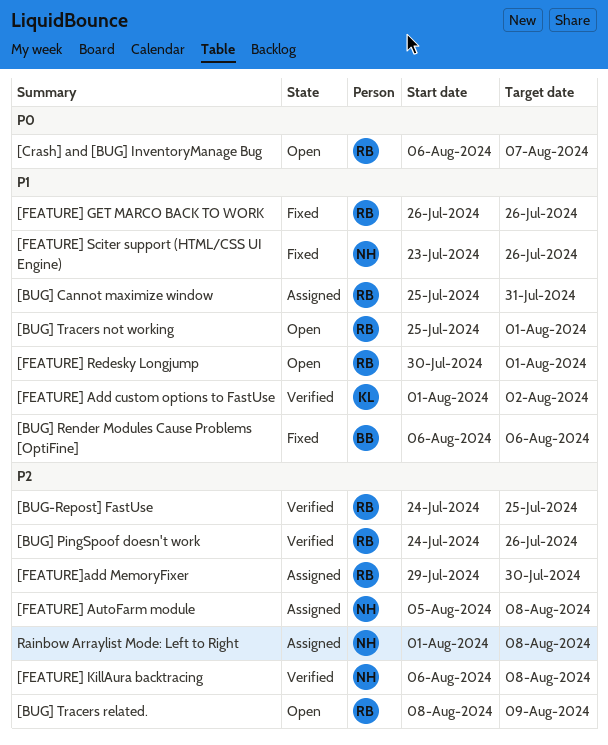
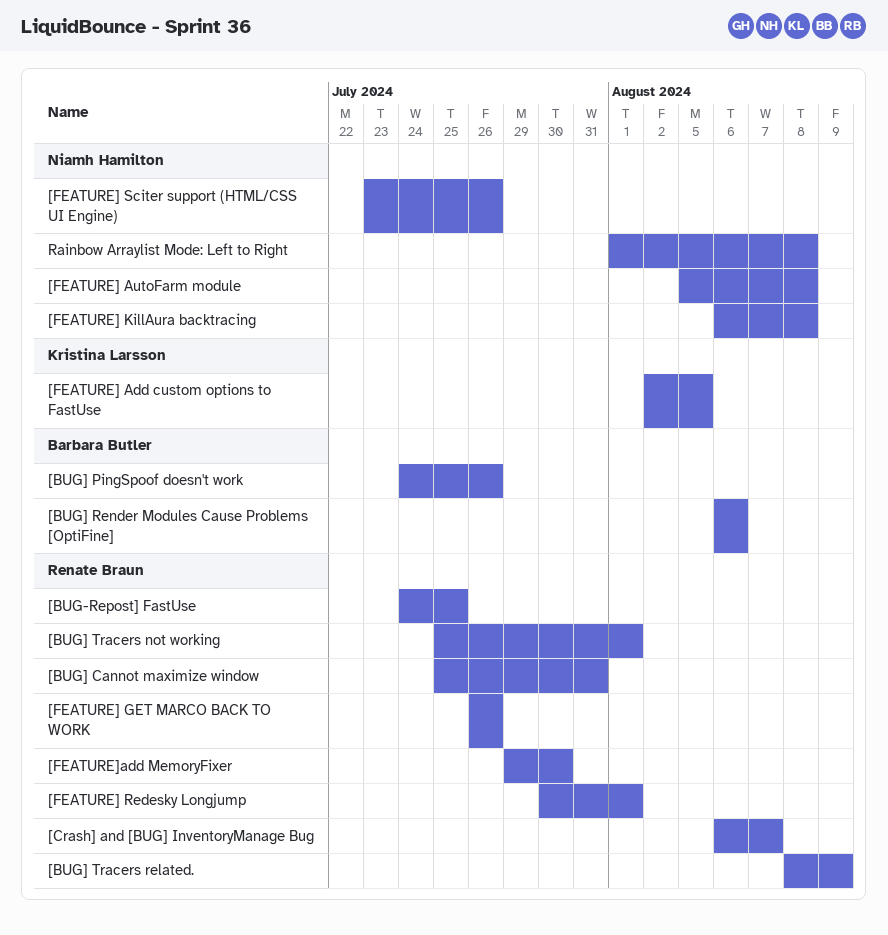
[BUG] PingSpoof doesn't work, owner: Renate Braun -> Barbara Butler
[FEATURE] Add custom options to FastUse, start: Aug 1 -> Aug 2
[FEATURE] Add custom options to FastUse, due: Aug 2 -> Aug 5

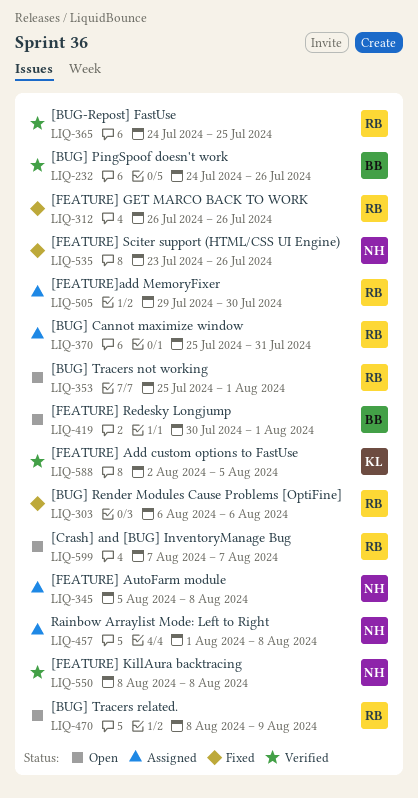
[BUG] Render Modules Cause Problems [OptiFine], owner: Barbara Butler -> Renate Braun
[Crash] and [BUG] InventoryManage Bug, start: Aug 6 -> Aug 7
[FEATURE] KillAura backtracing, start: Aug 6 -> Aug 8
[FEATURE] Redesky Longjump, owner: Renate Braun -> Barbara Butler

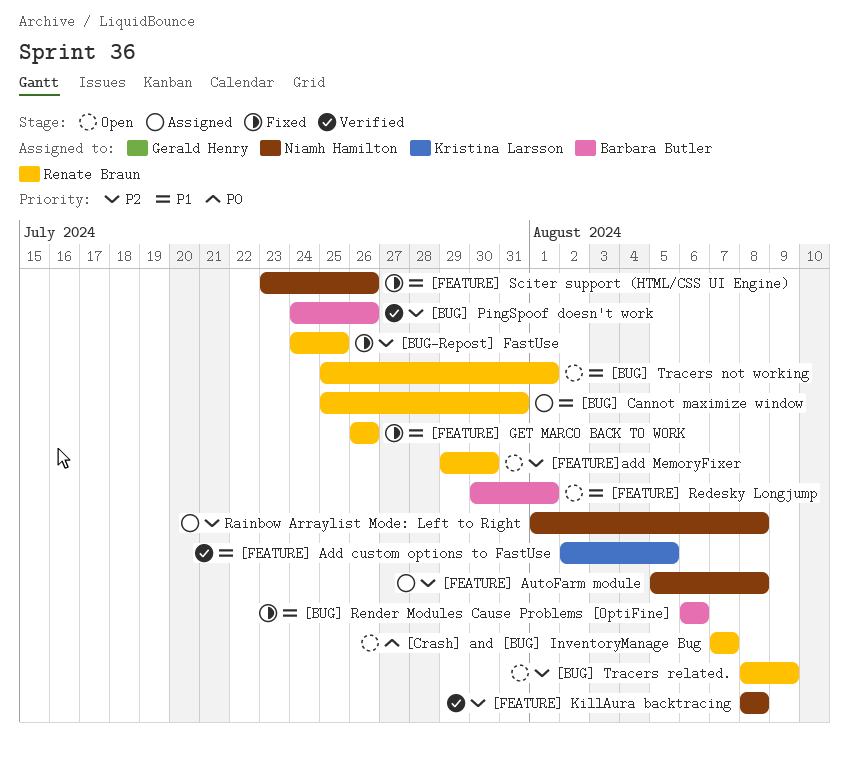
[BUG-Repost] FastUse, status: Verified -> Fixed
[BUG] Render Modules Cause Problems [OptiFine], owner: Renate Braun -> Barbara Butler
[FEATURE]add MemoryFixer, status: Assigned -> Open

